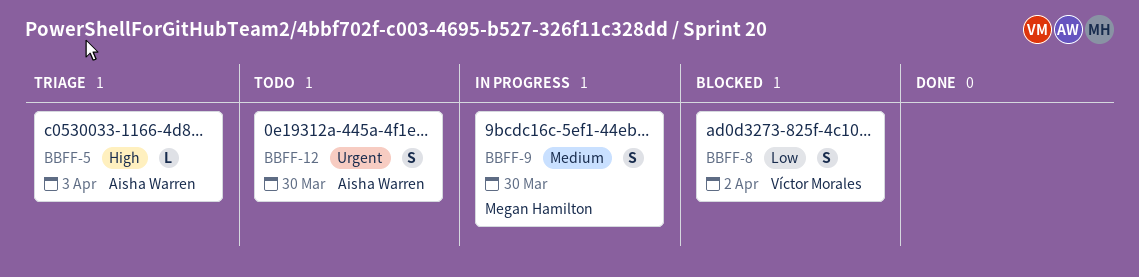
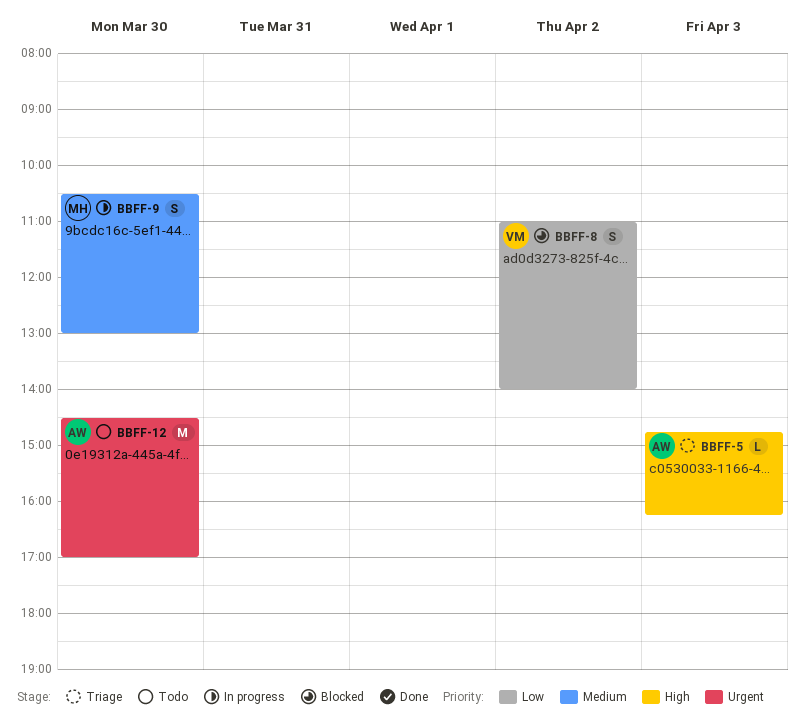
BBFF-12, estimate: S -> M

